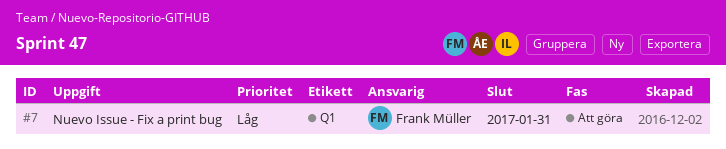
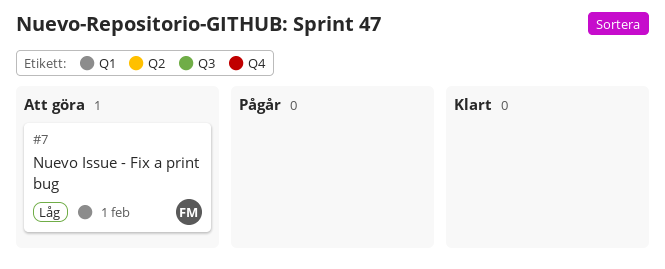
#7, due: Jan 31 -> Feb 1

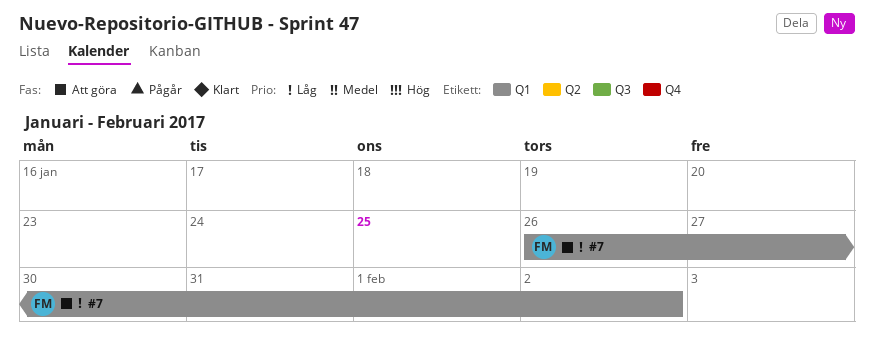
#7, due: Feb 1 -> Feb 2

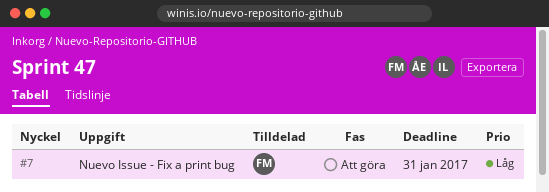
#7, due: Feb 2 -> Jan 31

